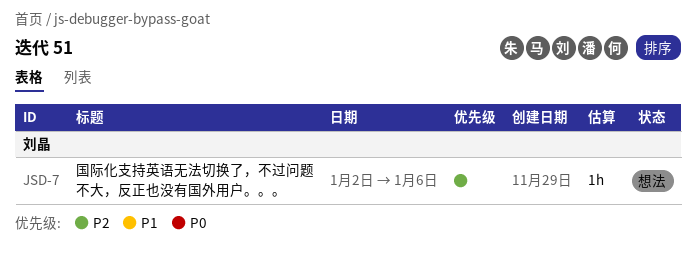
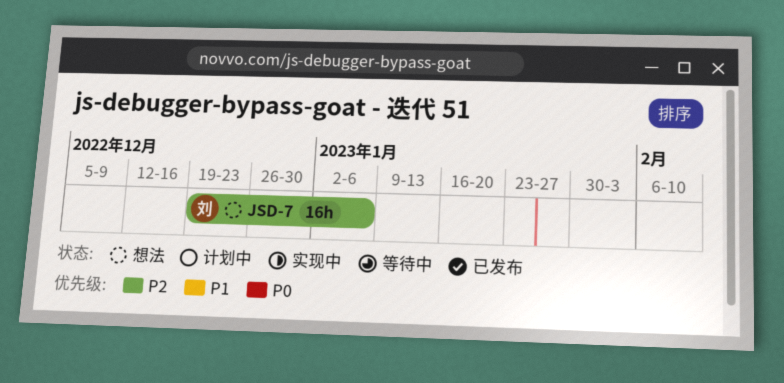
JSD-7, estimate: 1h -> 16h
JSD-7, start: Jan 2 -> Dec 19

